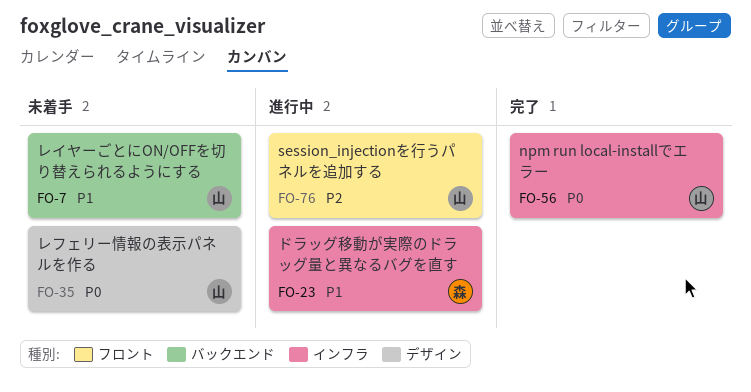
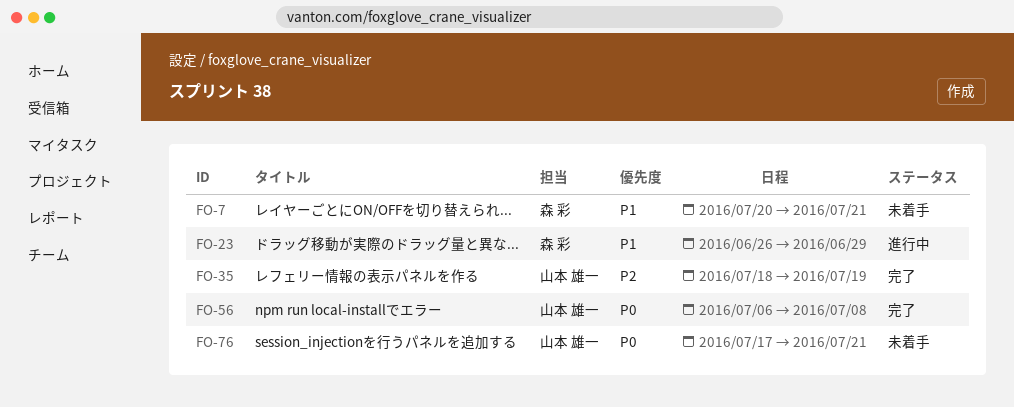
FO-7, owner: 山本 雄一 -> 森 彩
FO-35, status: 未着手 -> 完了
FO-35, priority: P0 -> P2
FO-76, status: 進行中 -> 未着手
FO-76, priority: P2 -> P0

